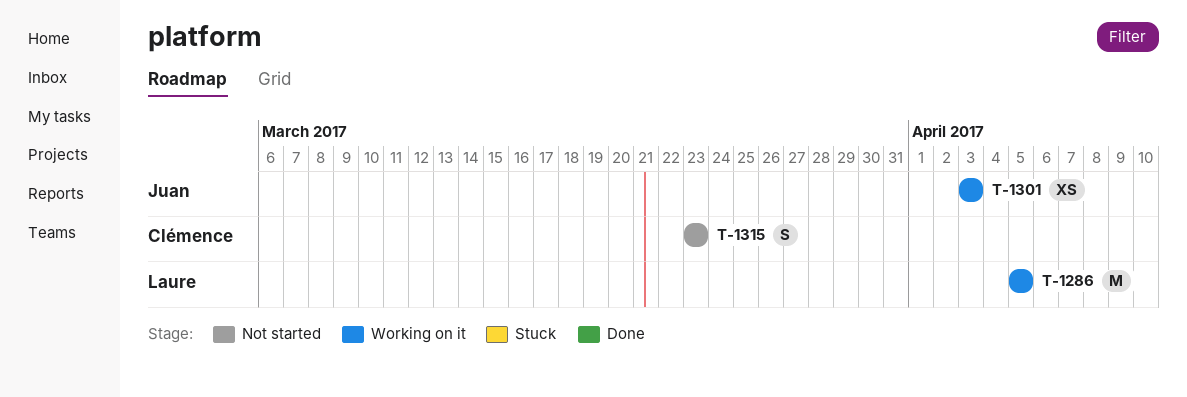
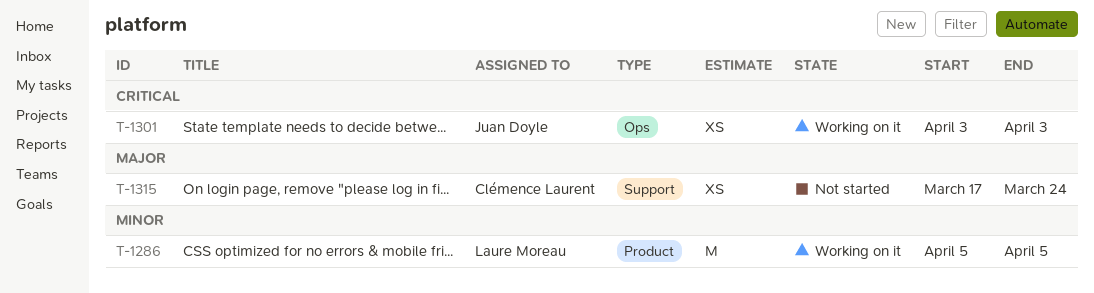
T-1315, estimate: S -> XS
T-1315, start: Mar 23 -> Mar 17
T-1315, due: Mar 23 -> Mar 24

